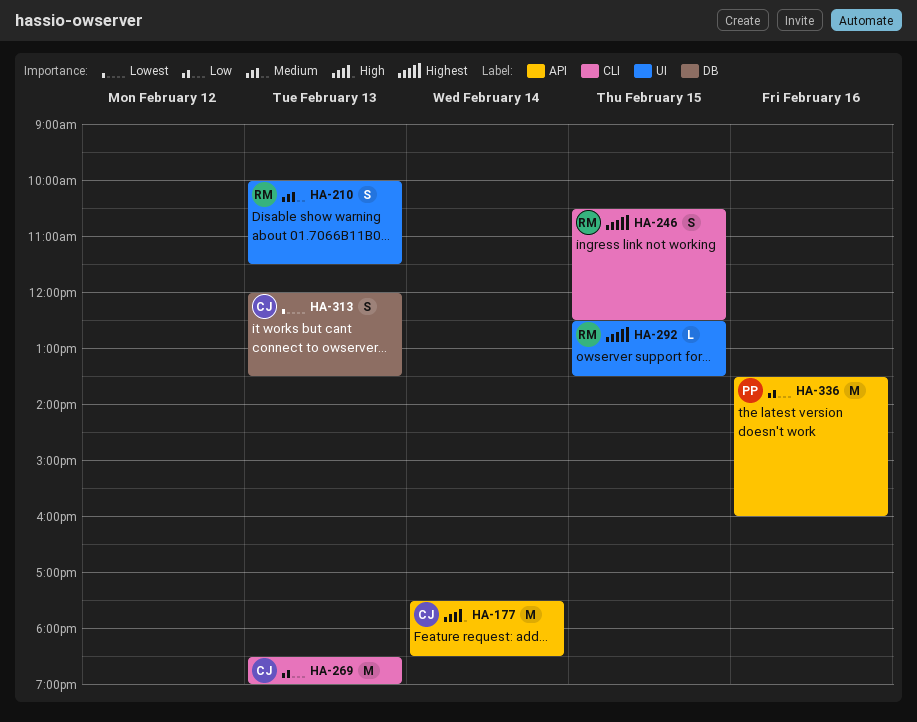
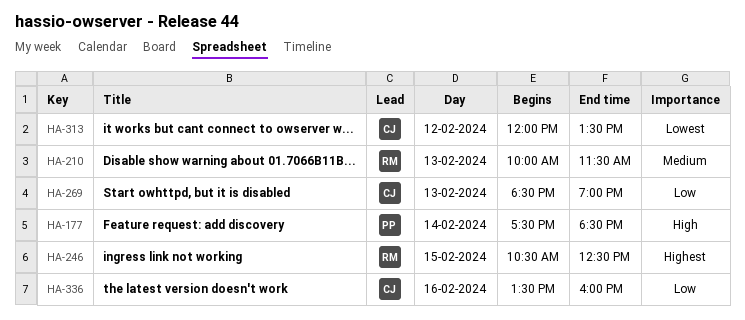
HA-177, owner: CJ -> PP
HA-292: present -> none
HA-313, day: Feb 13 -> Feb 12
HA-336, owner: PP -> CJ

